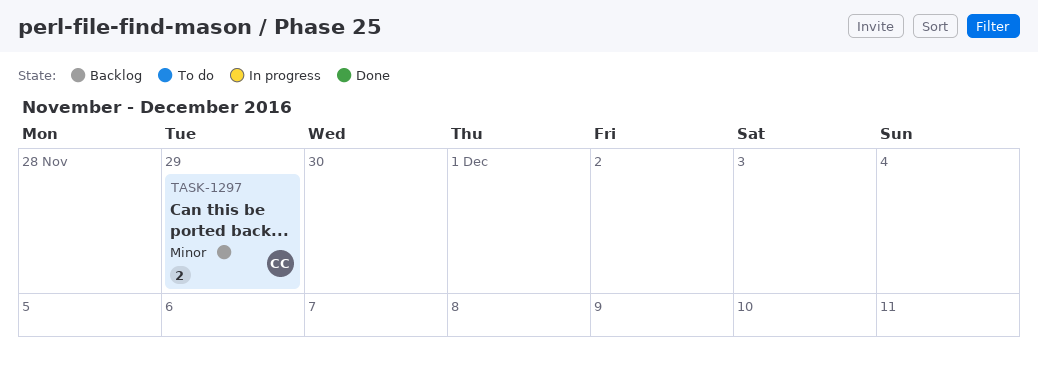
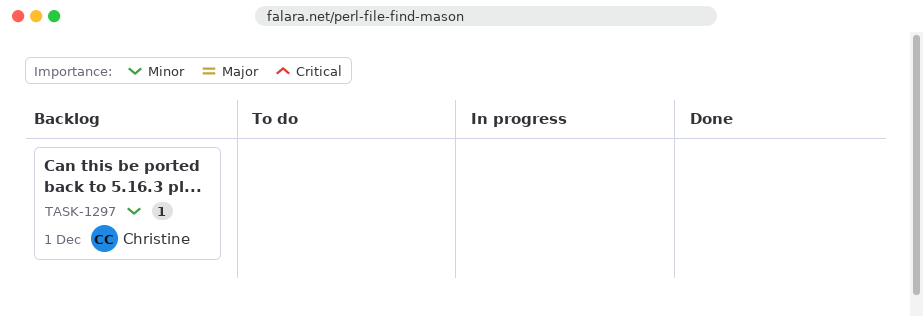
TASK-1297, estimate: 2 -> 1
TASK-1297, due: Nov 29 -> Dec 1

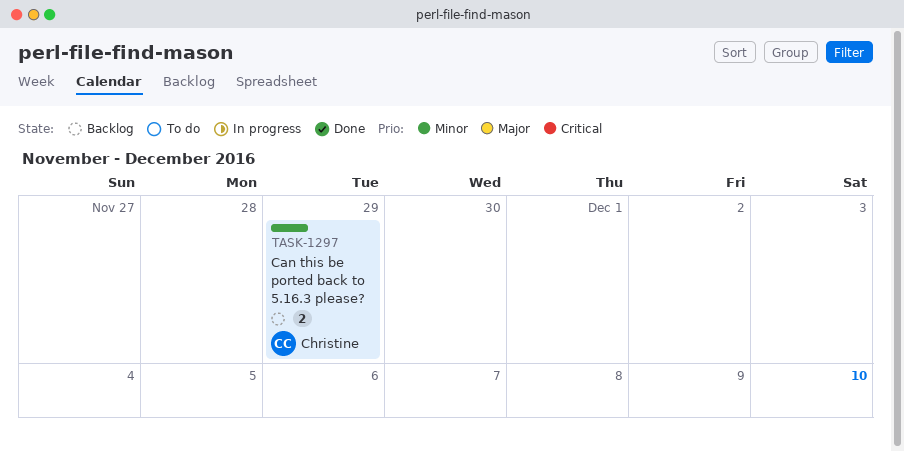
TASK-1297, estimate: 1 -> 2
TASK-1297, due: Dec 1 -> Nov 29

